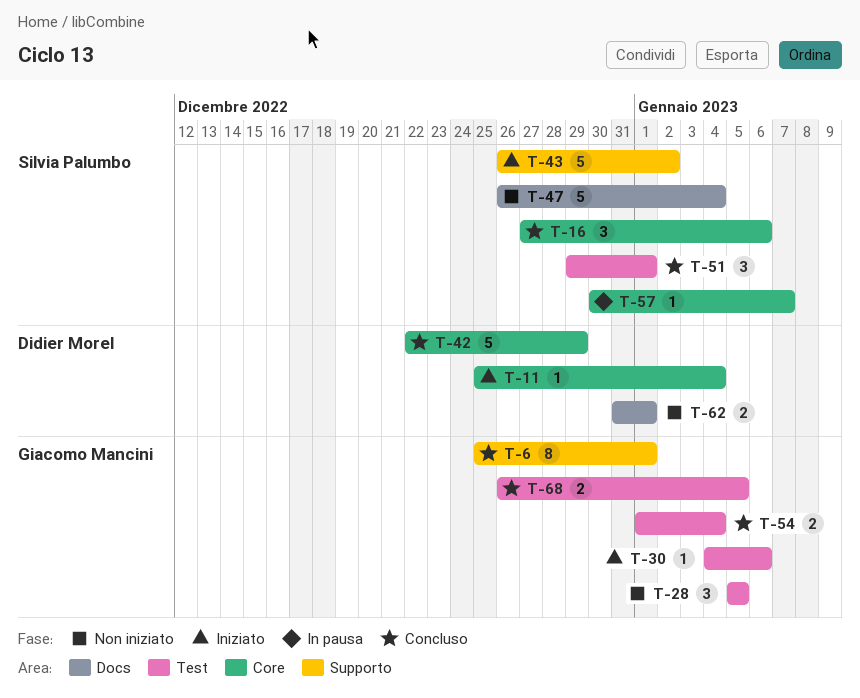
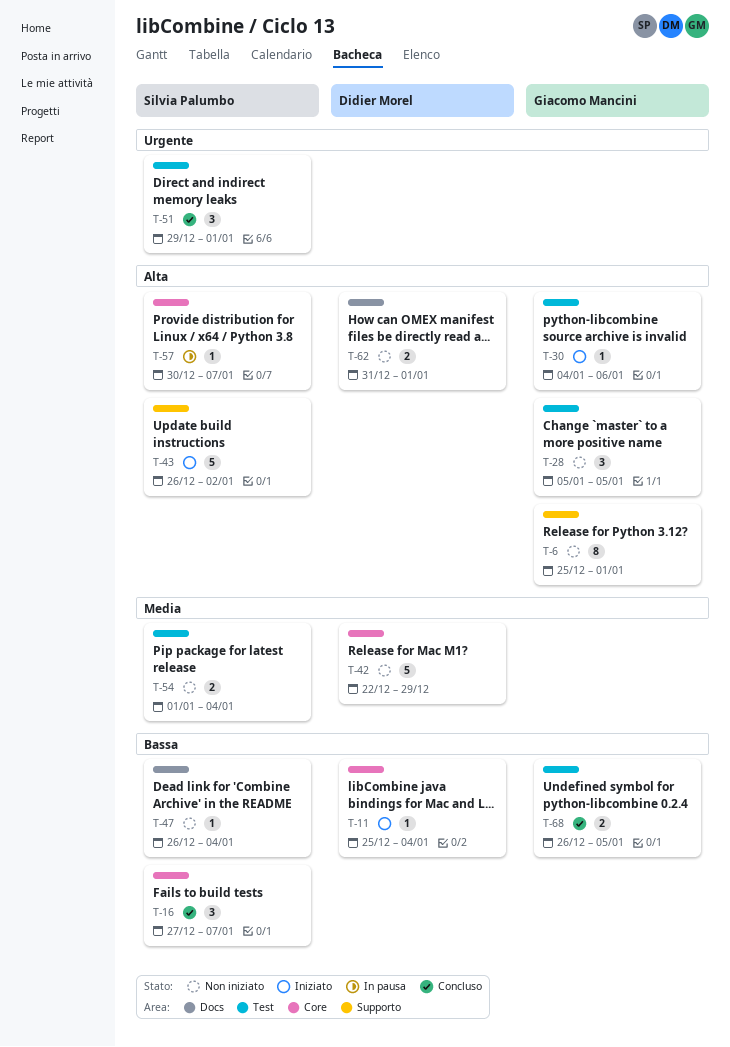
T-6, status: Concluso -> Non iniziato
T-16, due: Jan 6 -> Jan 7
T-42, status: Concluso -> Non iniziato
T-47, estimate: 5 -> 1
T-54, status: Concluso -> Non iniziato
T-54, owner: Giacomo Mancini -> Silvia Palumbo

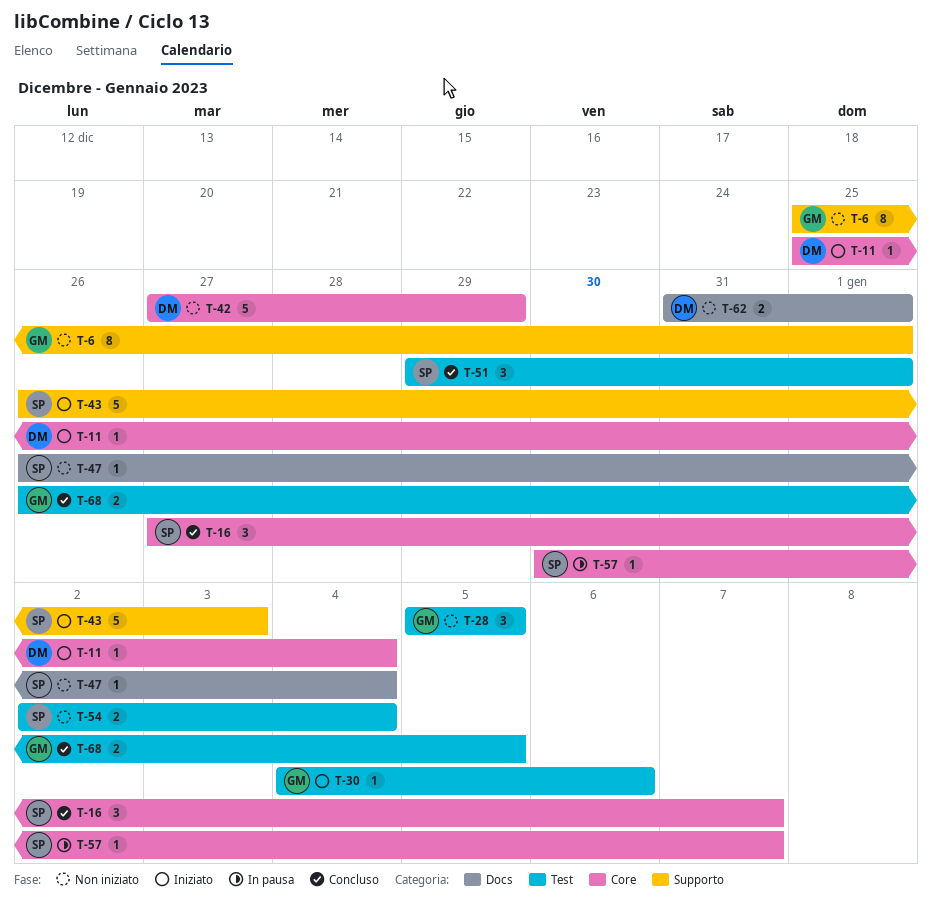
T-42, start: Dec 22 -> Dec 27
T-43, due: Jan 2 -> Jan 3
T-54, start: Jan 1 -> Jan 2

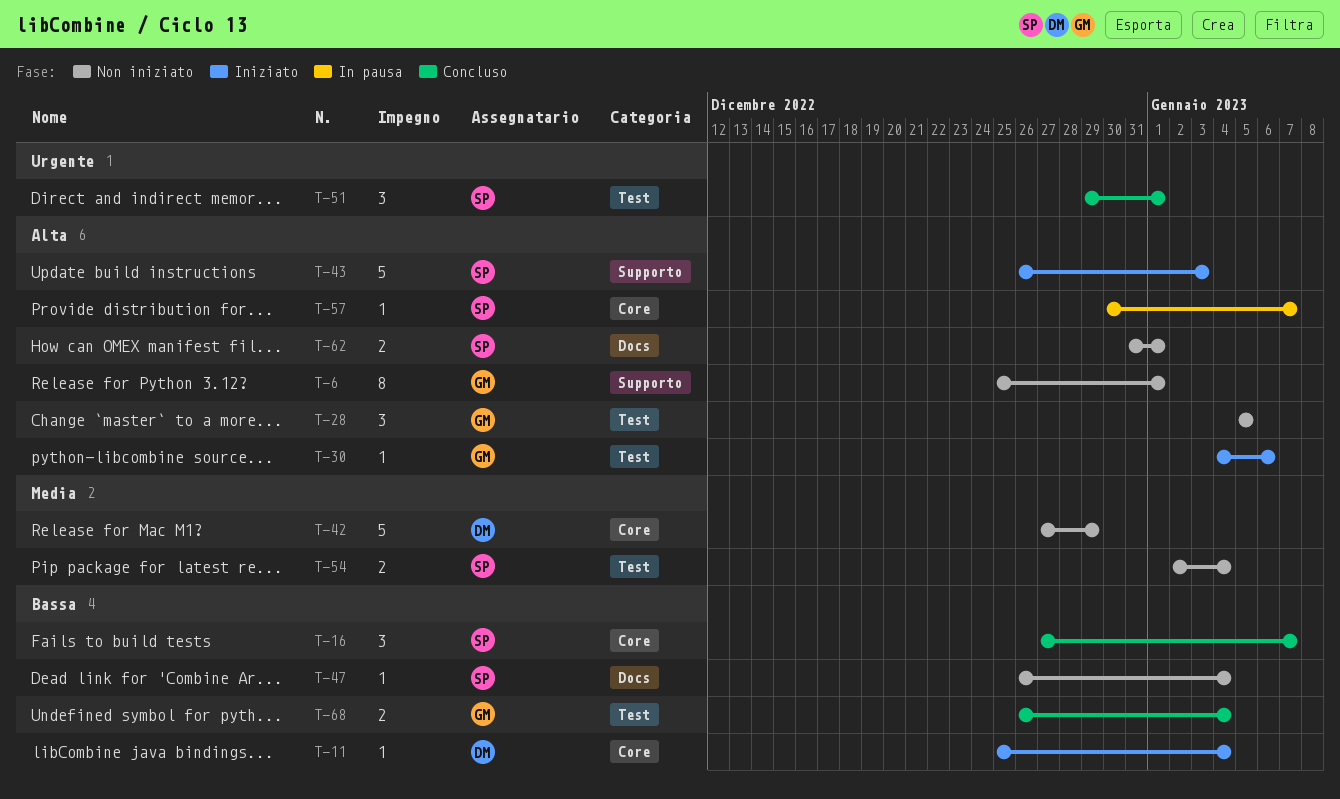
T-62, owner: DM -> SP
T-68, due: Jan 5 -> Jan 4

